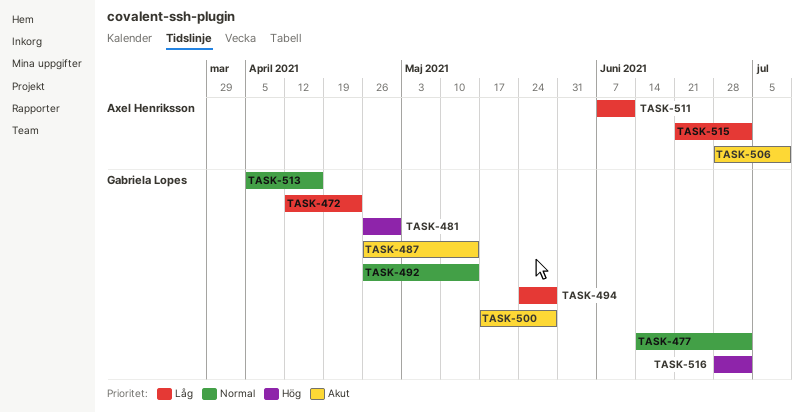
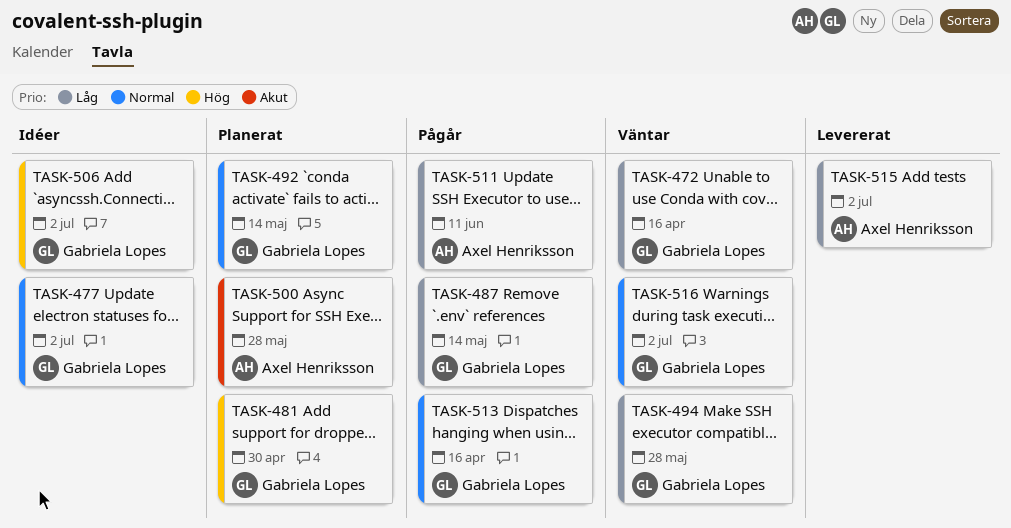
TASK-472, due: Apr 23 -> Apr 16
TASK-487, priority: Akut -> Låg
TASK-500, owner: Gabriela Lopes -> Axel Henriksson
TASK-506, owner: Axel Henriksson -> Gabriela Lopes
TASK-506, priority: Akut -> Hög
TASK-506, due: Jul 9 -> Jul 2
TASK-516, priority: Hög -> Normal

